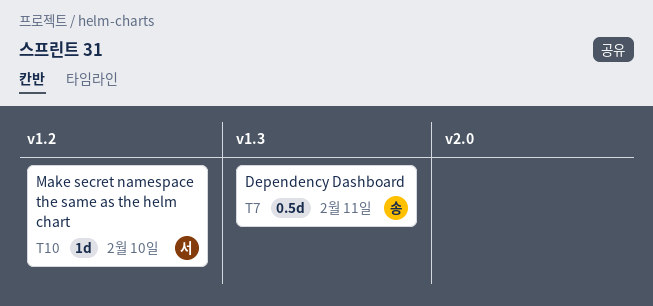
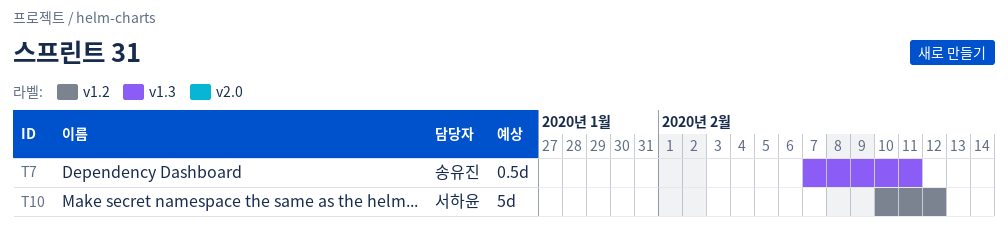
T10, estimate: 1d -> 5d
T10, due: Feb 10 -> Feb 12

